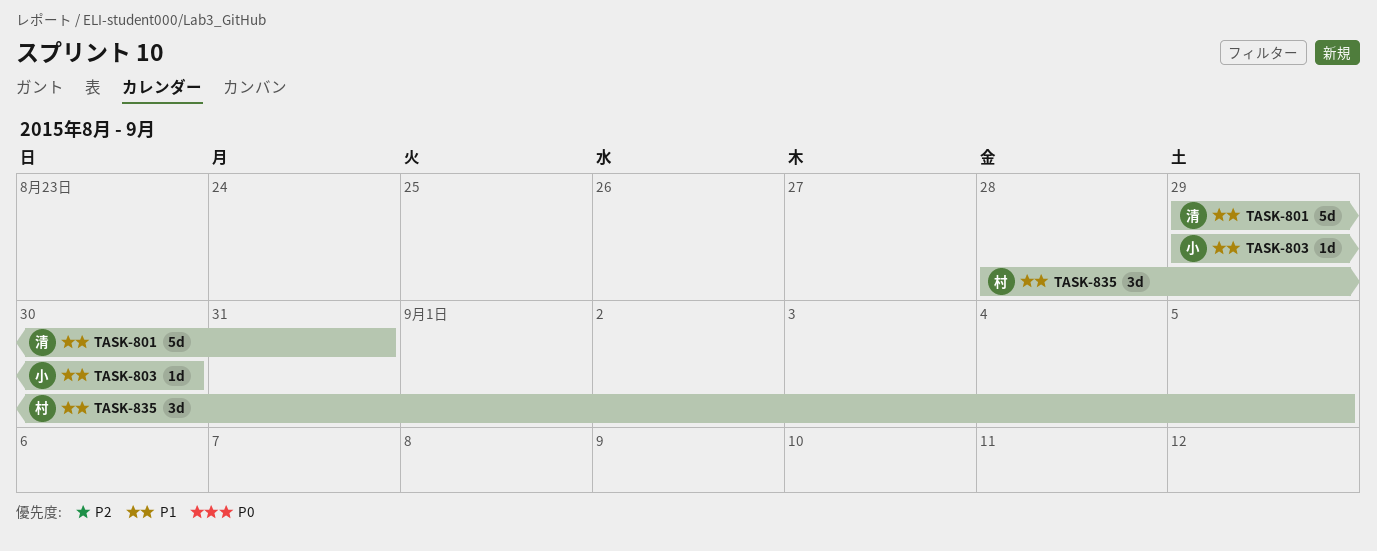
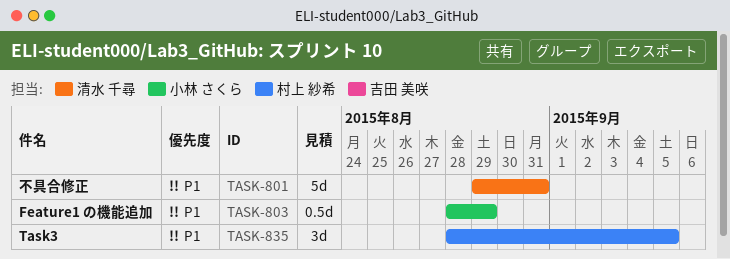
TASK-803, estimate: 1d -> 0.5d
TASK-803, start: Aug 29 -> Aug 28
TASK-803, due: Aug 30 -> Aug 29

